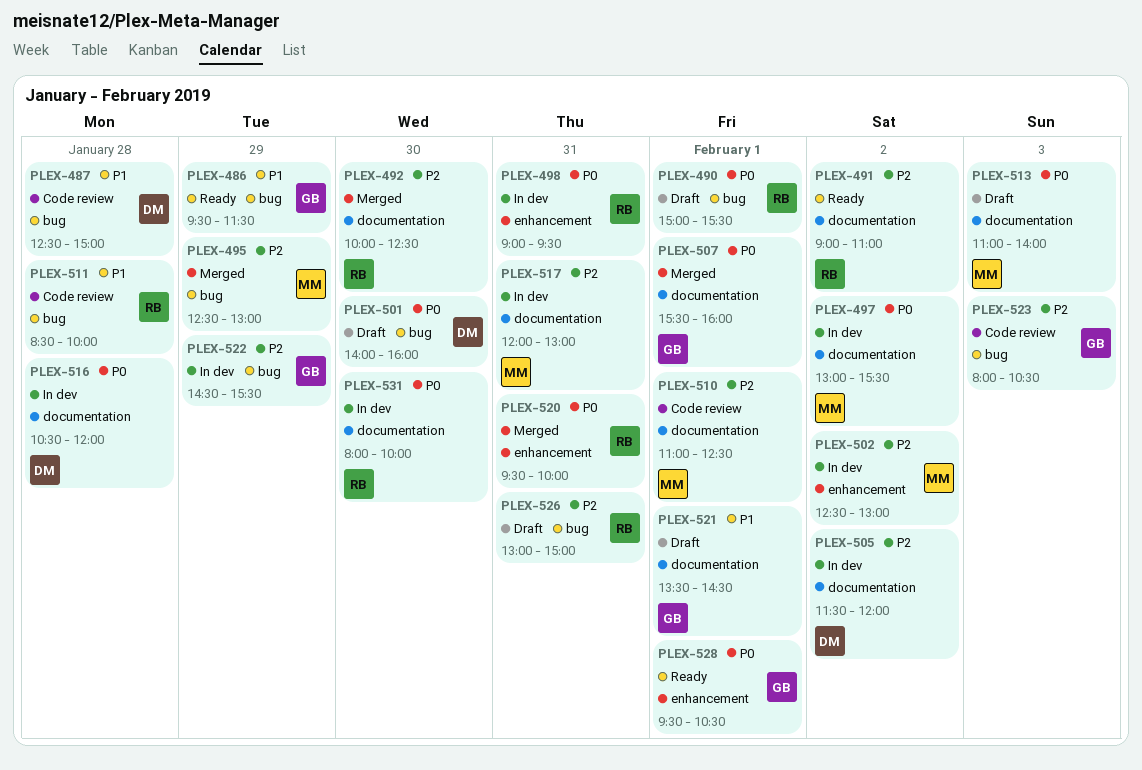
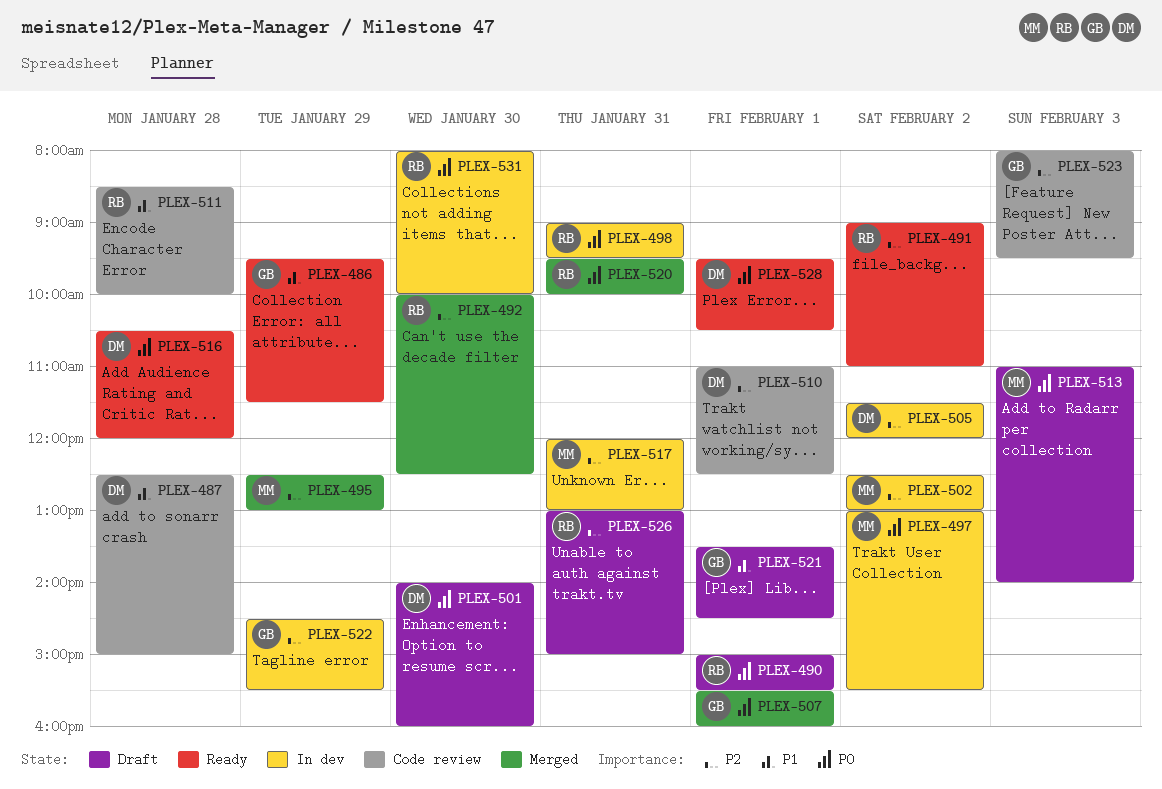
PLEX-510, owner: MM -> DM
PLEX-516, status: In dev -> Ready
PLEX-523, ends: 10:30 -> 09:30
PLEX-528, owner: GB -> DM

